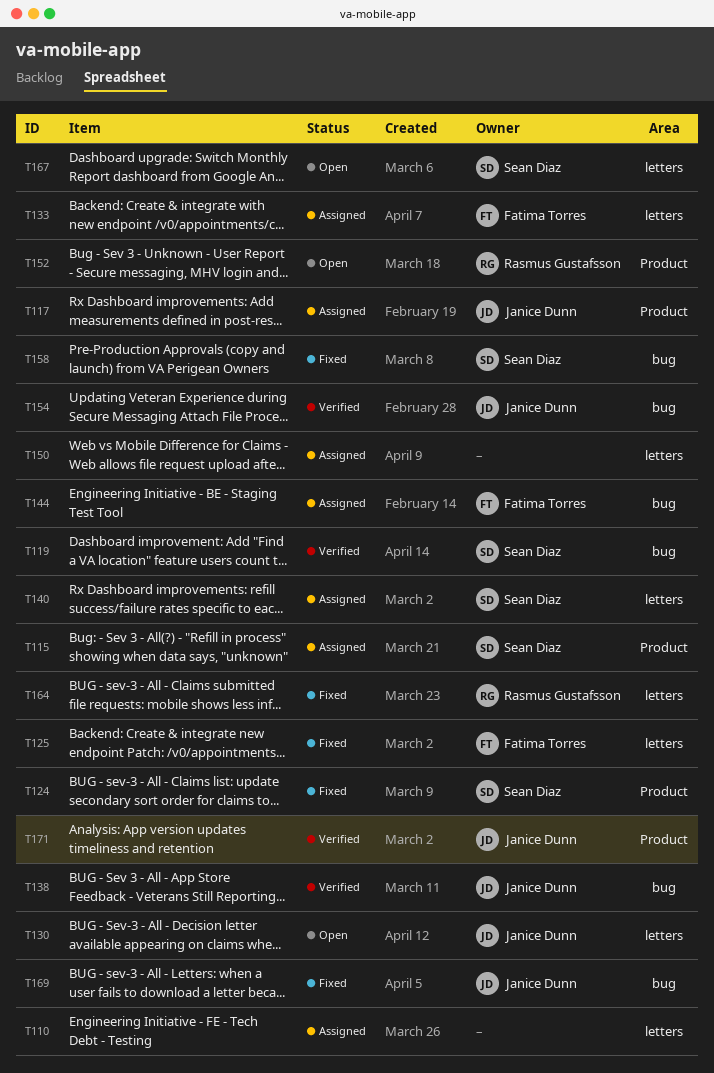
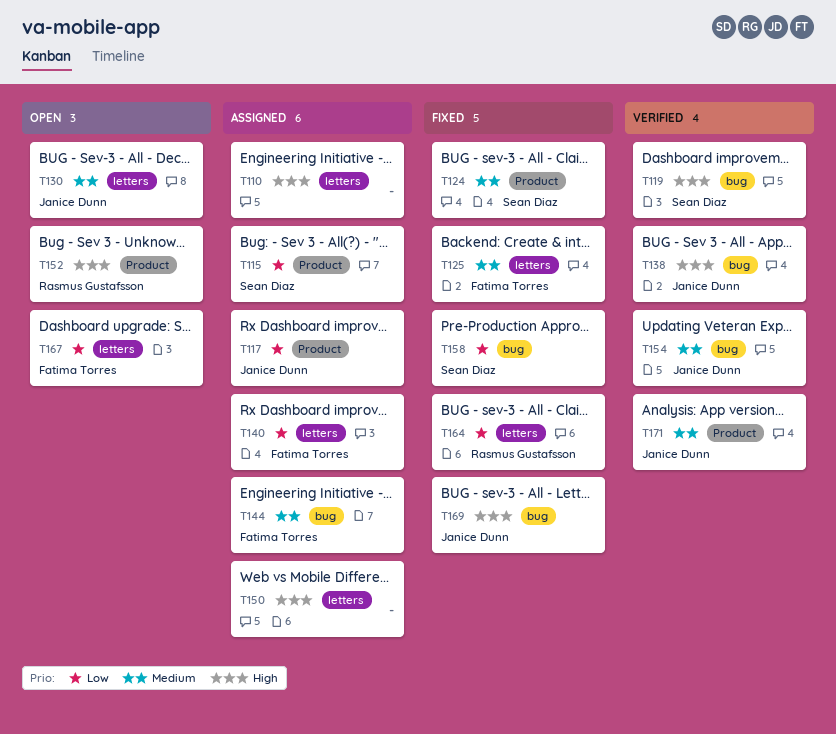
T133: present -> none
T140, owner: Sean Diaz -> Fatima Torres
T167, owner: Sean Diaz -> Fatima Torres

